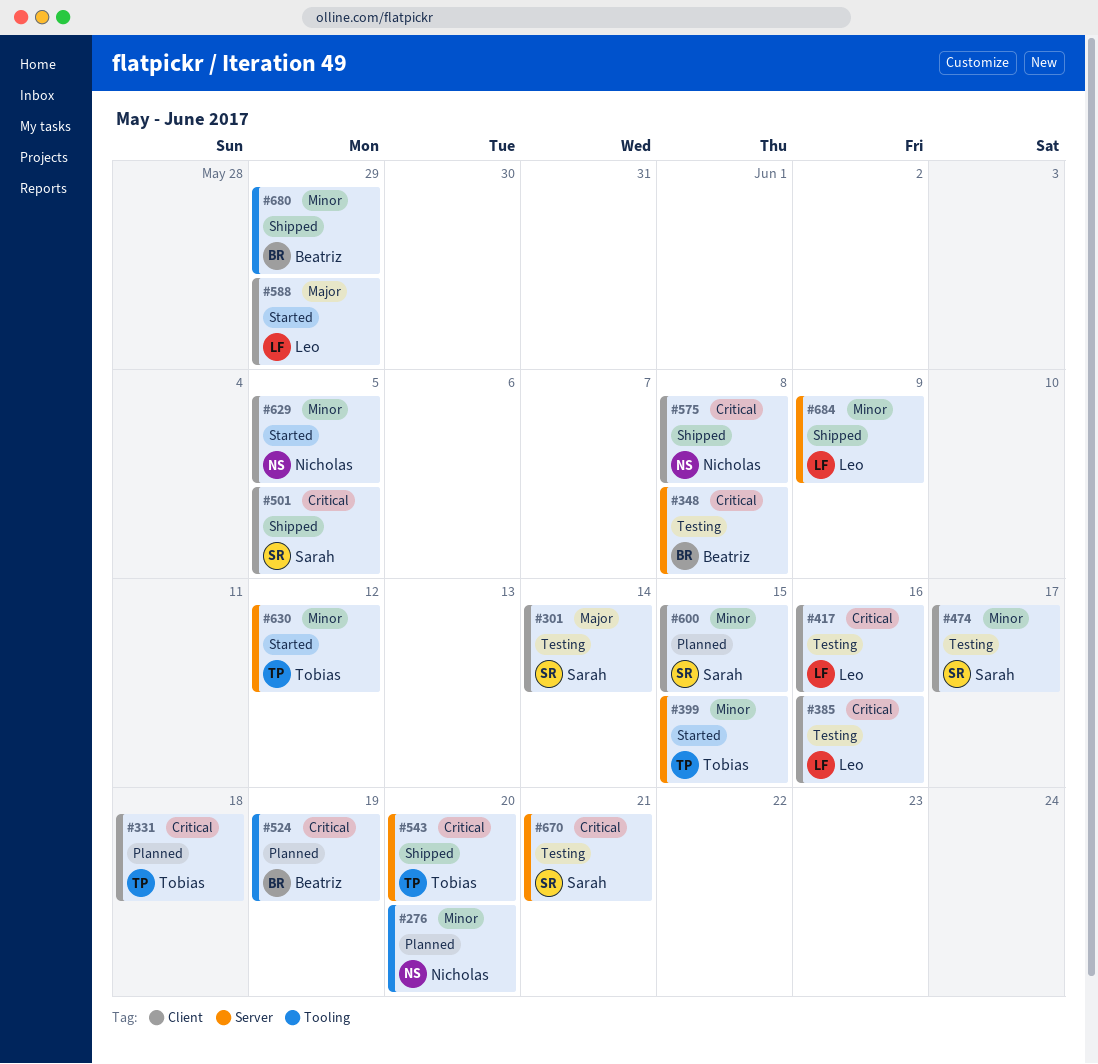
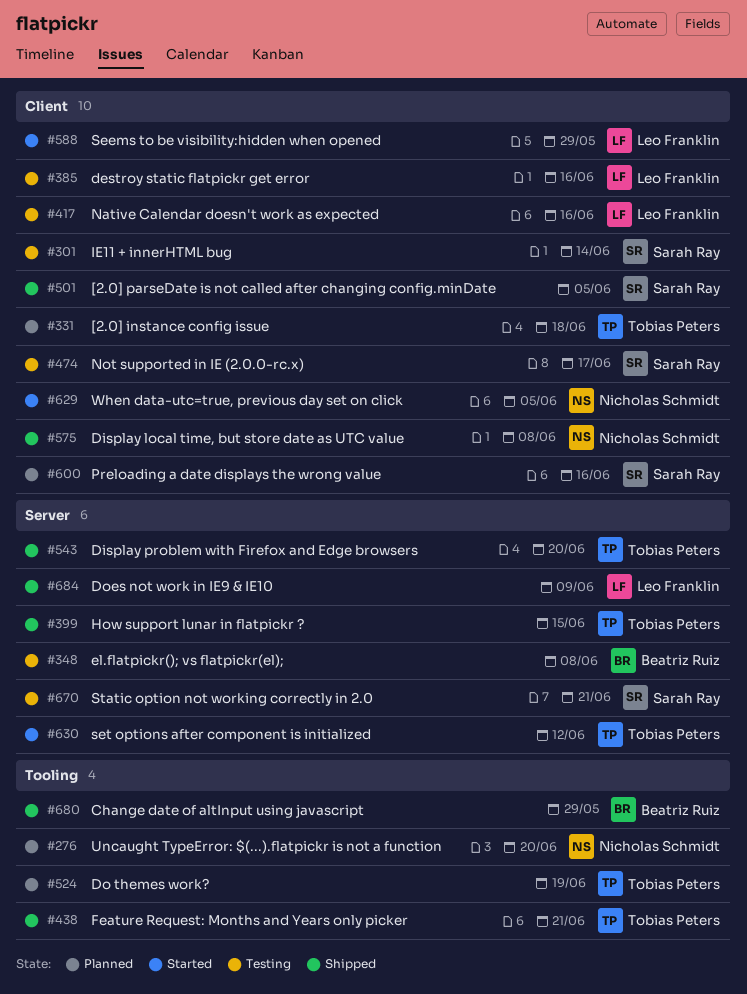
#399, status: Started -> Shipped
#438: none -> present
#524, owner: Beatriz Ruiz -> Tobias Peters
#600, due: Jun 15 -> Jun 16

